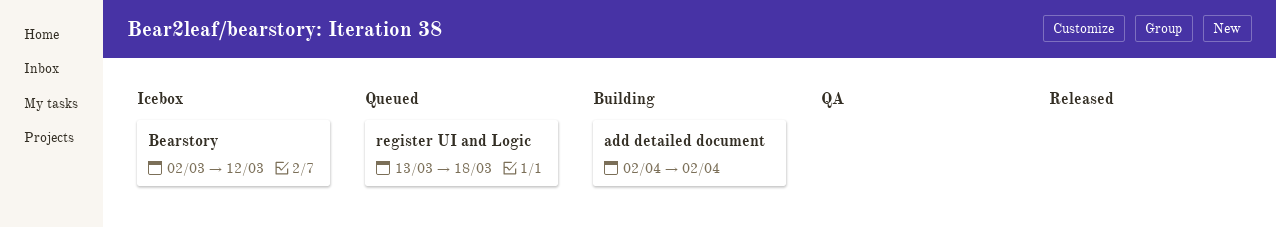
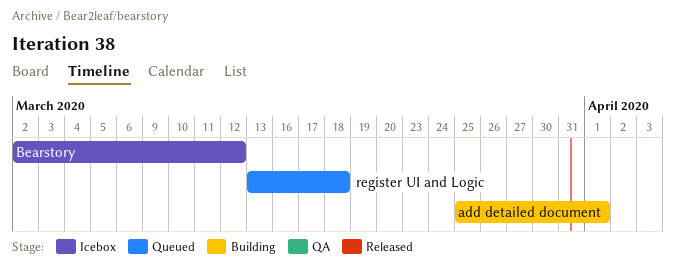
add detailed document, start: Apr 2 -> Mar 25
add detailed document, due: Apr 2 -> Apr 1

